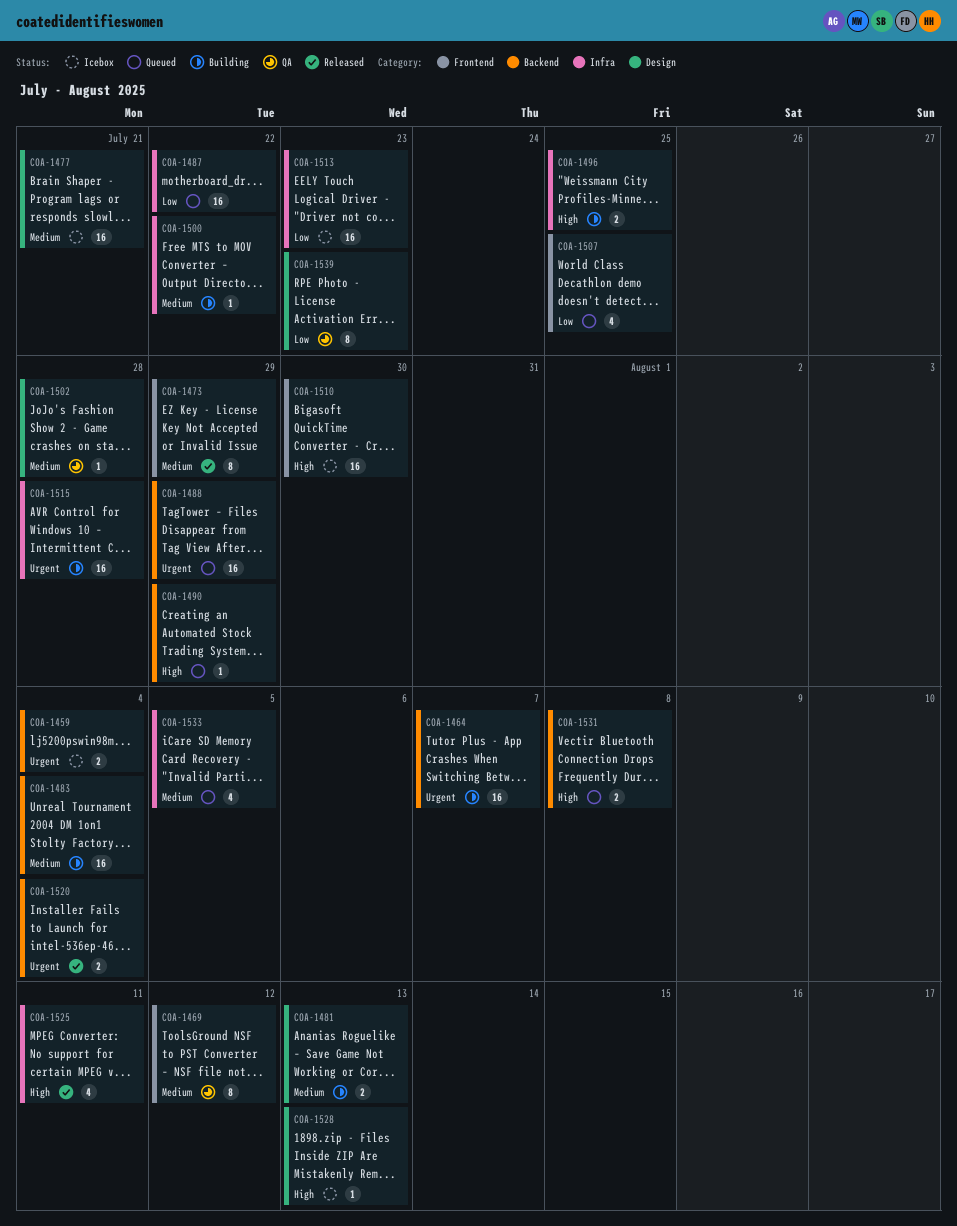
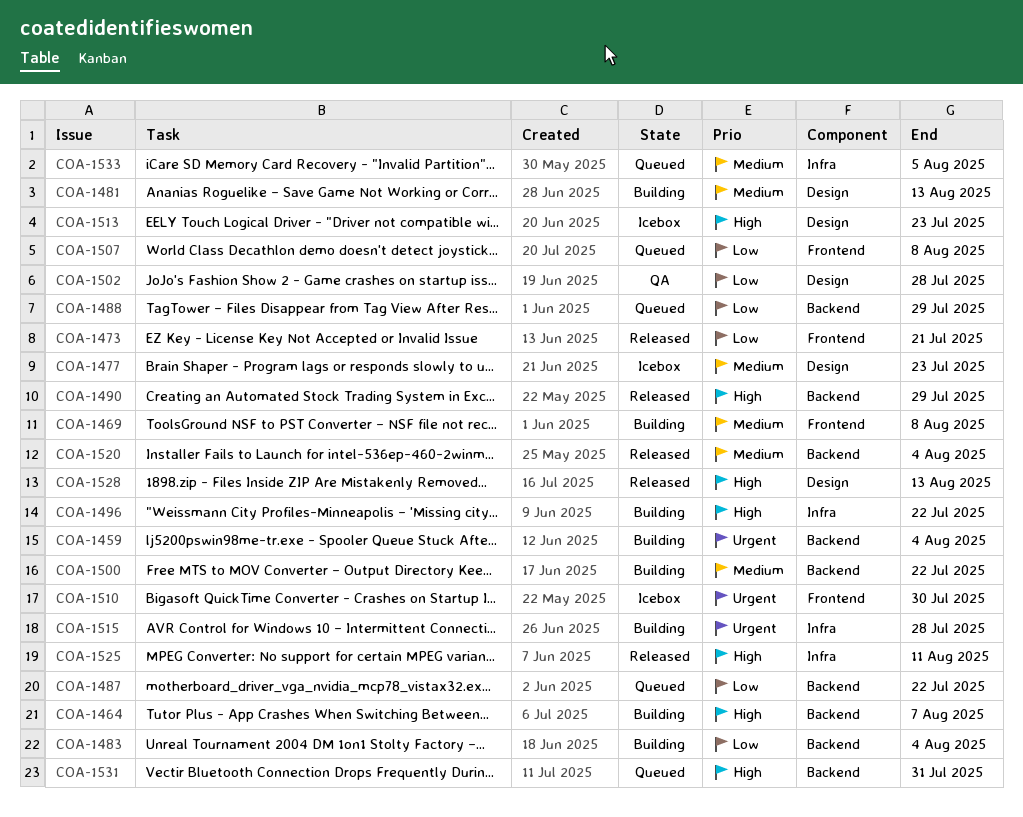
COA-1459, status: Icebox -> Building
COA-1464, priority: Urgent -> High
COA-1469, status: QA -> Building
COA-1469, due: Aug 12 -> Aug 8
COA-1473, priority: Medium -> Low
COA-1473, due: Jul 29 -> Jul 21
COA-1477, due: Jul 21 -> Jul 23
COA-1483, priority: Medium -> Low
COA-1487, label: Infra -> Backend
COA-1488, priority: Urgent -> Low
COA-1490, status: Queued -> Released
COA-1496, due: Jul 25 -> Jul 22
COA-1500, label: Infra -> Backend
COA-1502, priority: Medium -> Low
COA-1507, due: Jul 25 -> Aug 8
COA-1510, priority: High -> Urgent
COA-1513, priority: Low -> High
COA-1513, label: Infra -> Design
COA-1520, priority: Urgent -> Medium
COA-1528, status: Icebox -> Released
COA-1531, due: Aug 8 -> Jul 31
COA-1539: present -> none

